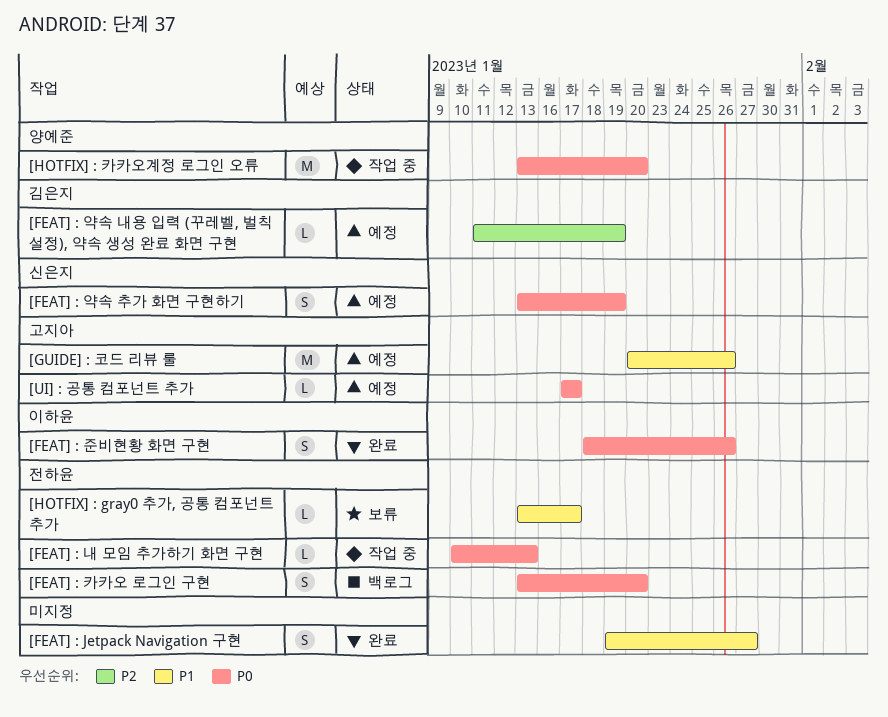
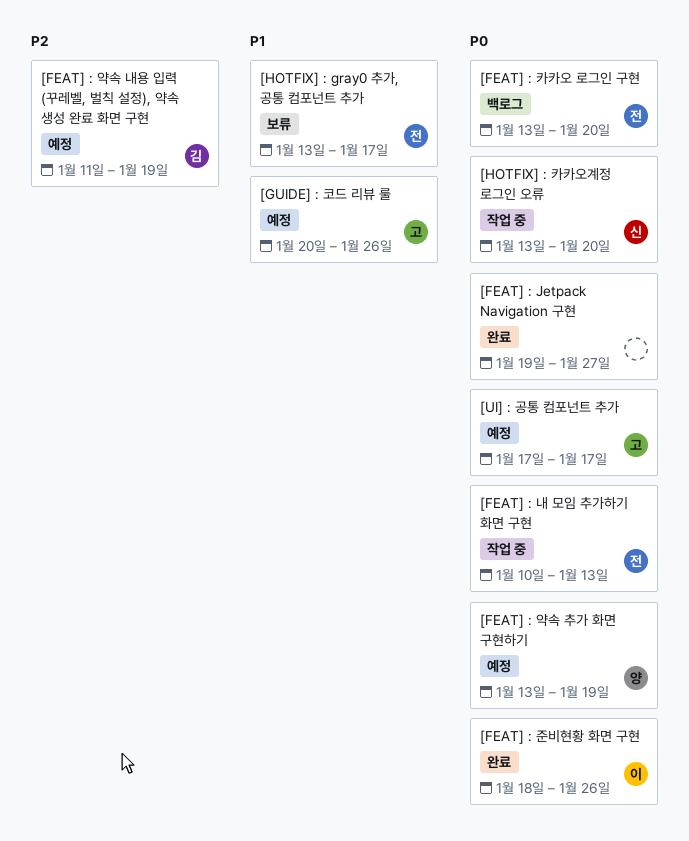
[FEAT] : Jetpack Navigation 구현, priority: P1 -> P0
[FEAT] : 약속 추가 화면 구현하기, owner: 신은지 -> 양예준
[HOTFIX] : 카카오계정 로그인 오류, owner: 양예준 -> 신은지

